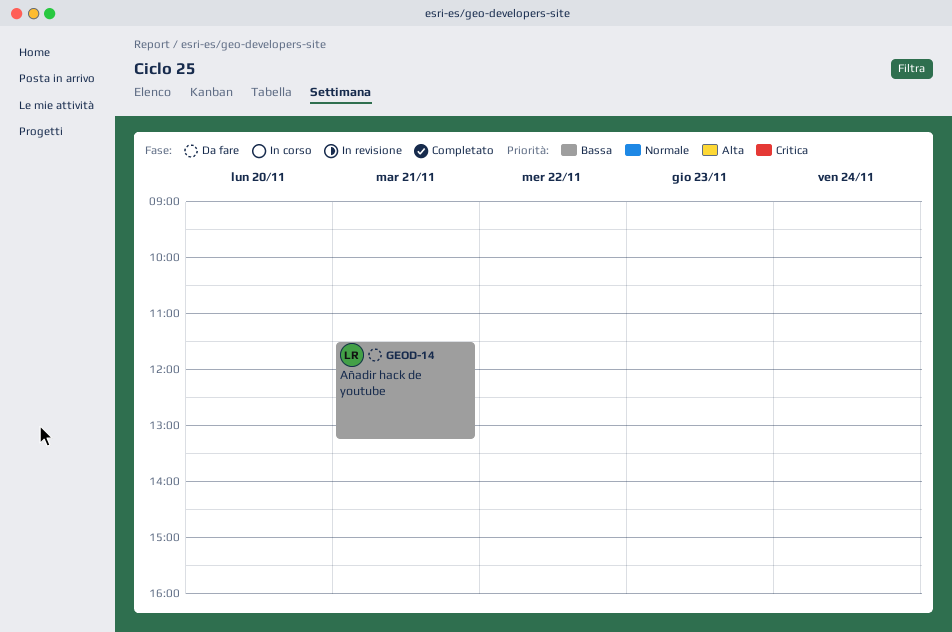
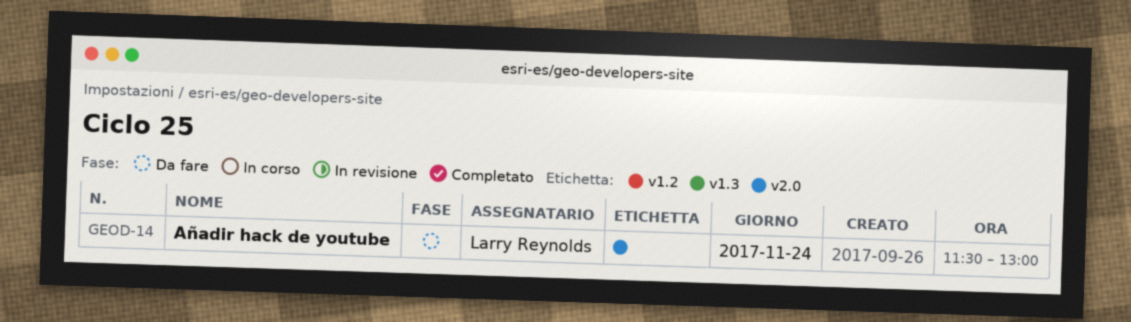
GEOD-14, day: Nov 21 -> Nov 24
GEOD-14, ends: 13:15 -> 13:00

